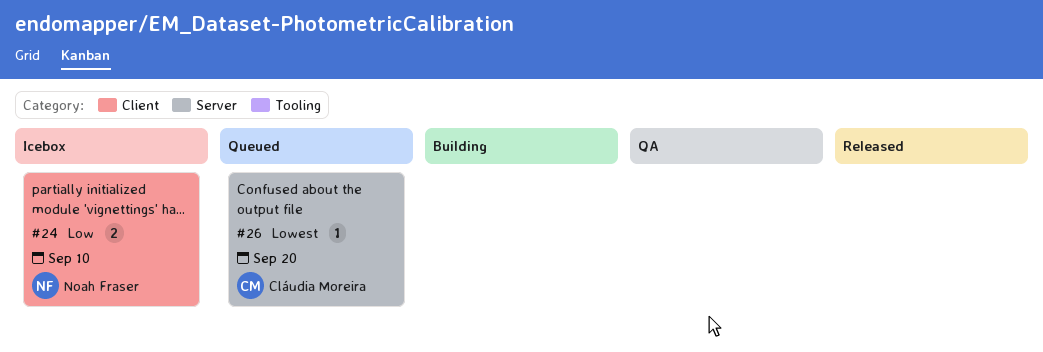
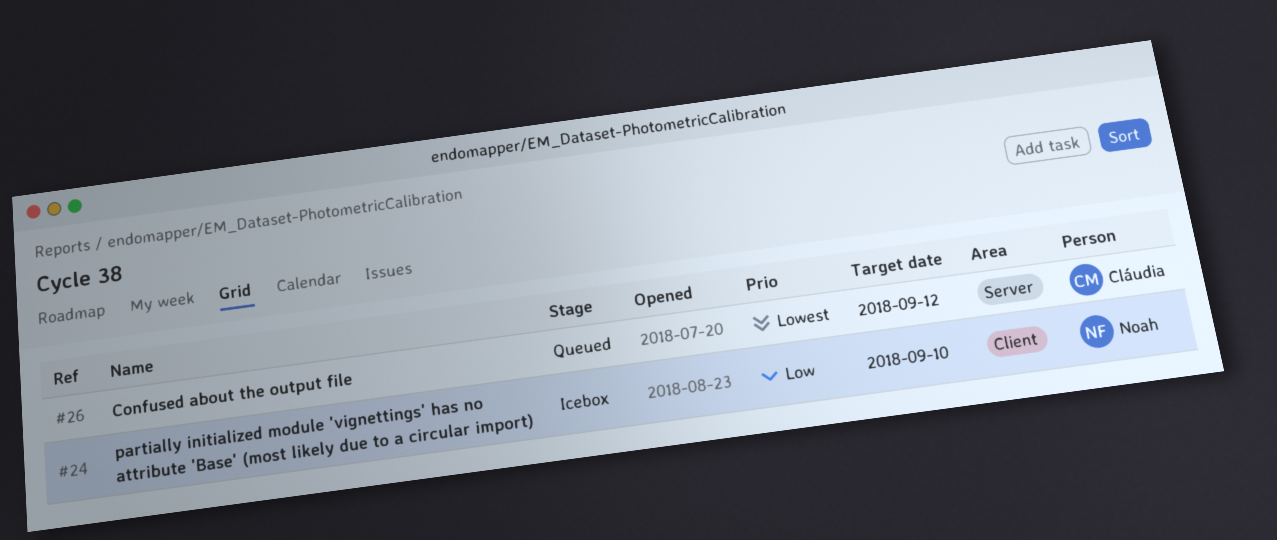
#26, due: Sep 20 -> Sep 12

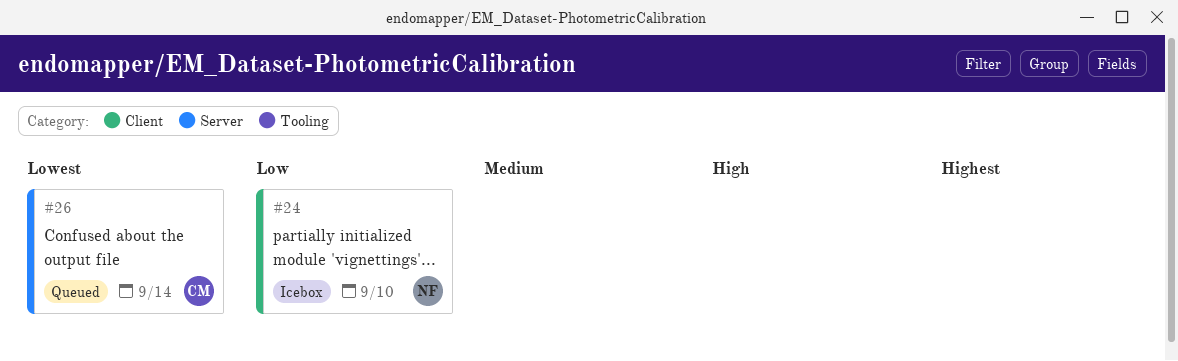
#26, due: Sep 12 -> Sep 14

